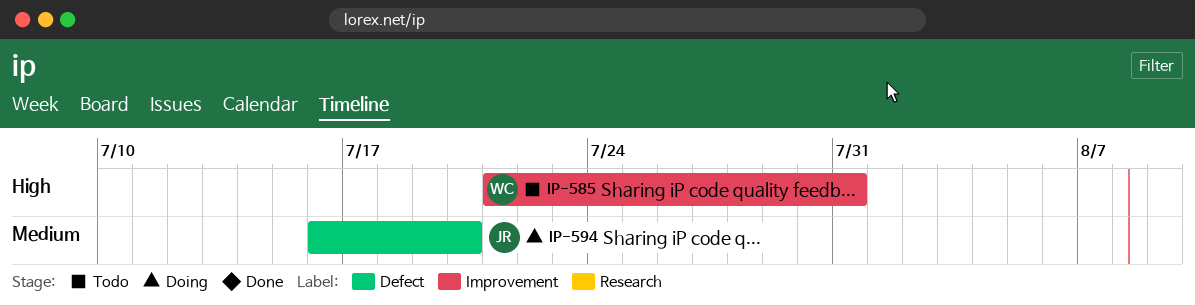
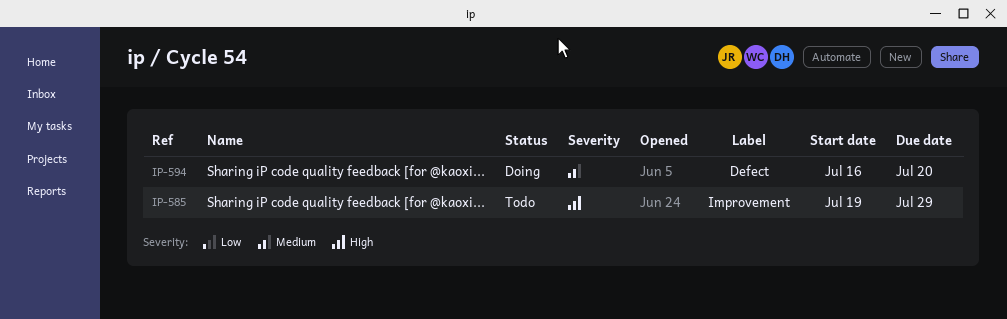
IP-585, start: Jul 21 -> Jul 19
IP-585, due: Jul 31 -> Jul 29

